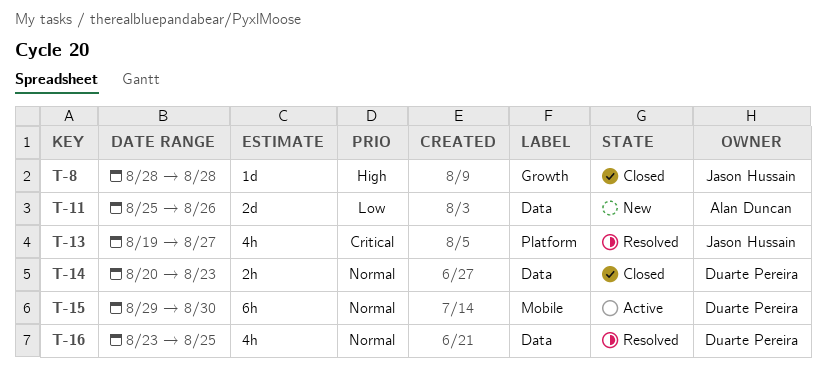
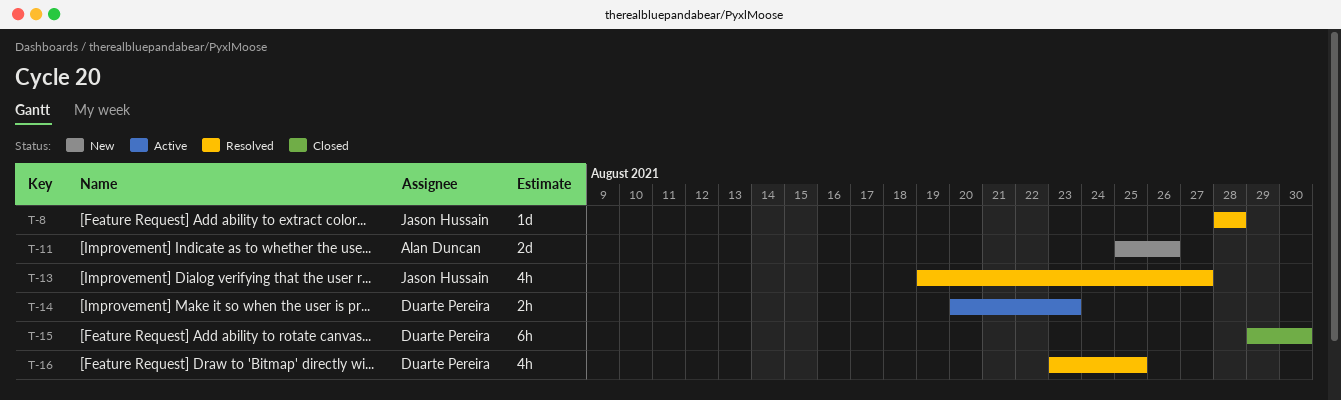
T-8, status: Closed -> Resolved
T-14, status: Closed -> Active
T-15, status: Active -> Closed

